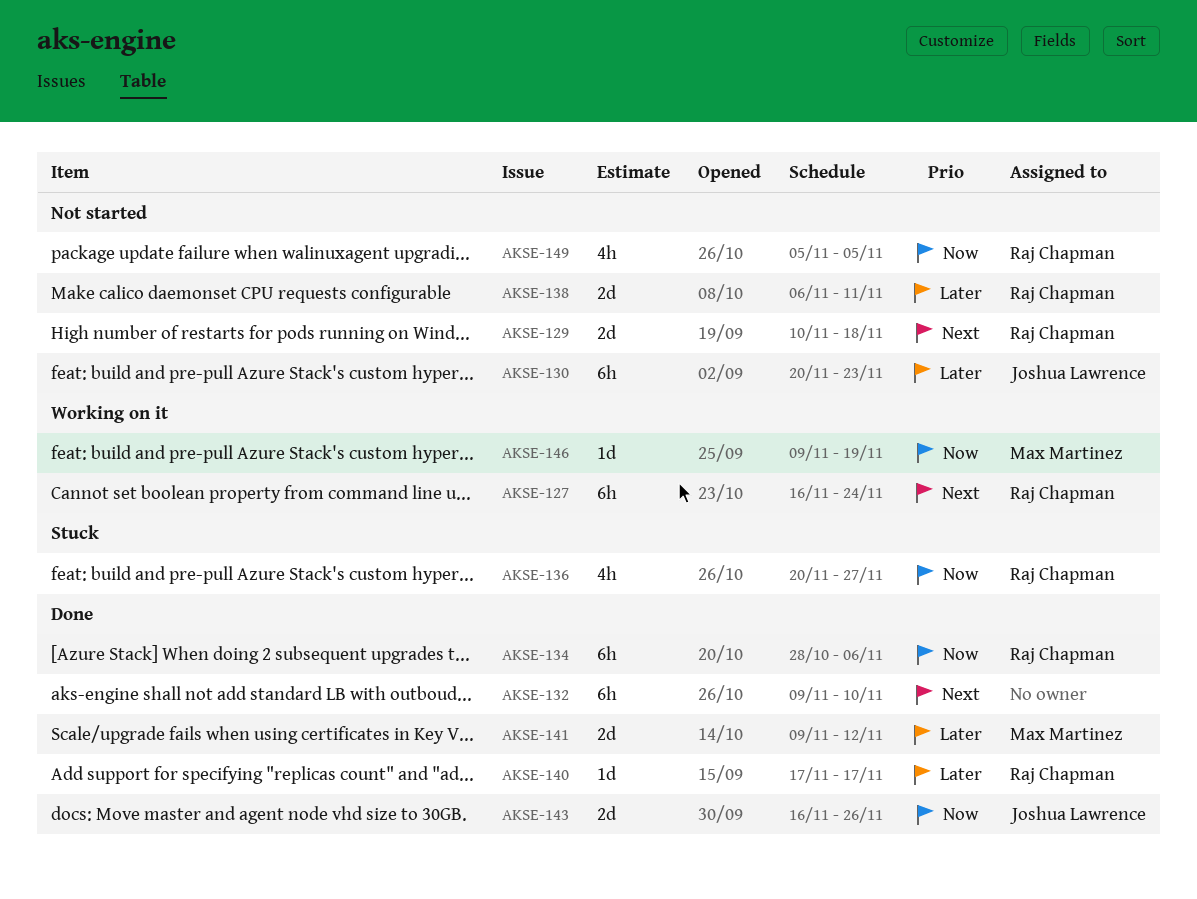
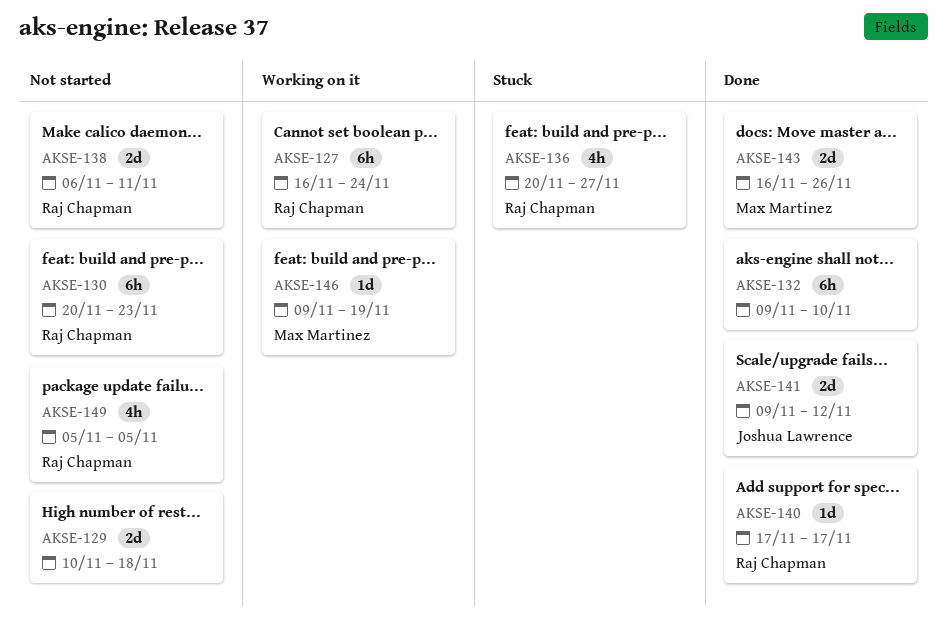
AKSE-129, owner: Raj Chapman -> none
AKSE-130, owner: Joshua Lawrence -> Raj Chapman
AKSE-134: present -> none
AKSE-141, owner: Max Martinez -> Joshua Lawrence
AKSE-143, owner: Joshua Lawrence -> Max Martinez

